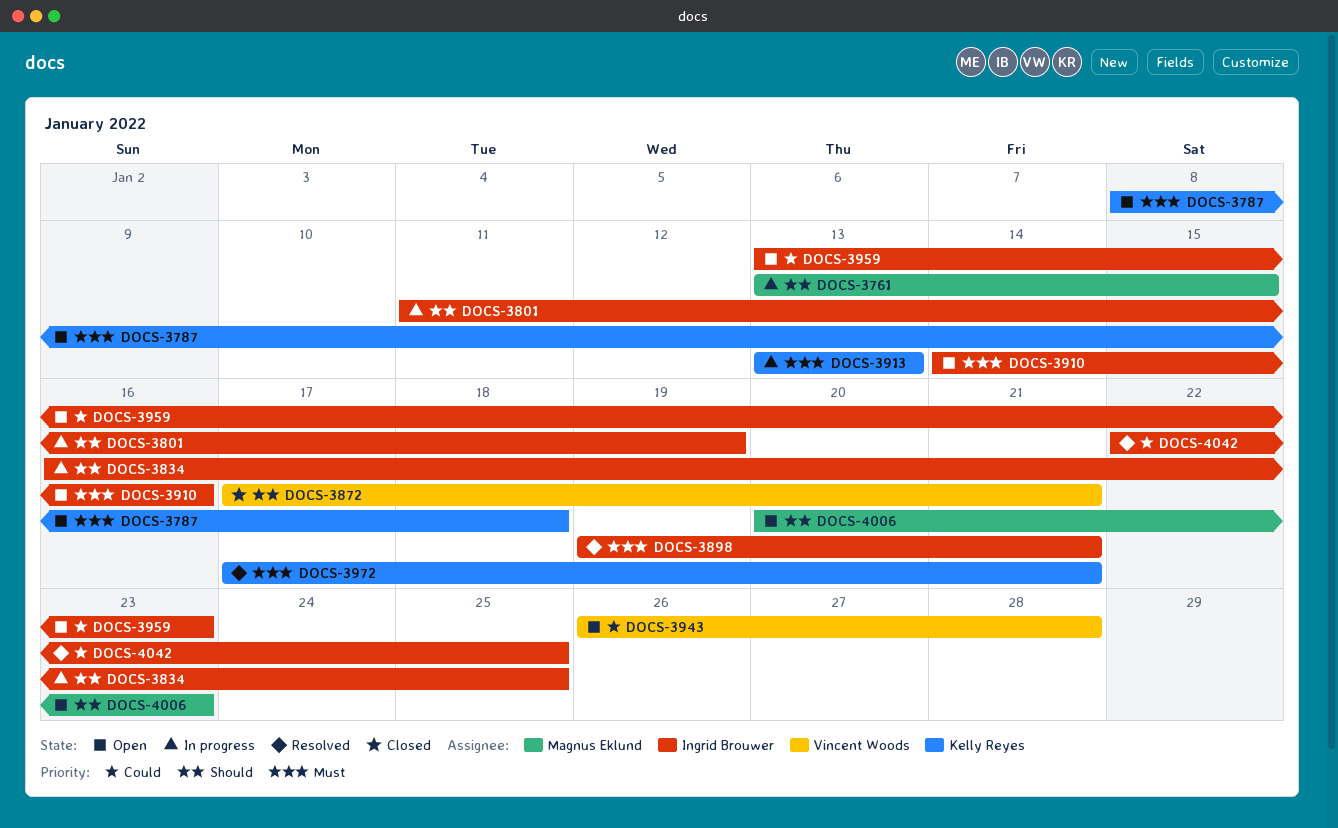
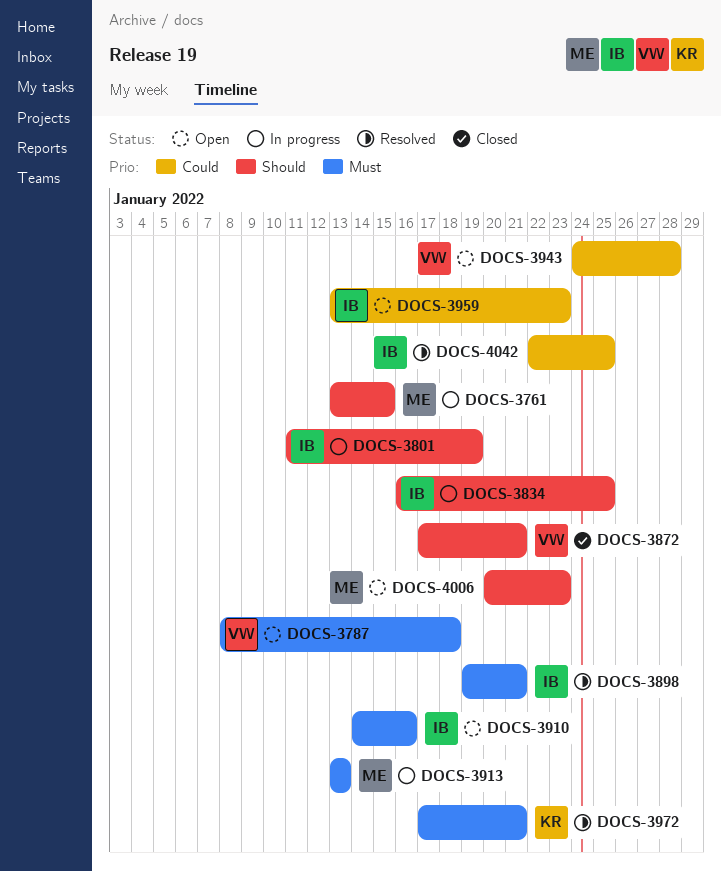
DOCS-3787, owner: Kelly Reyes -> Vincent Woods
DOCS-3913, owner: Kelly Reyes -> Magnus Eklund
DOCS-3943, start: Jan 26 -> Jan 24

